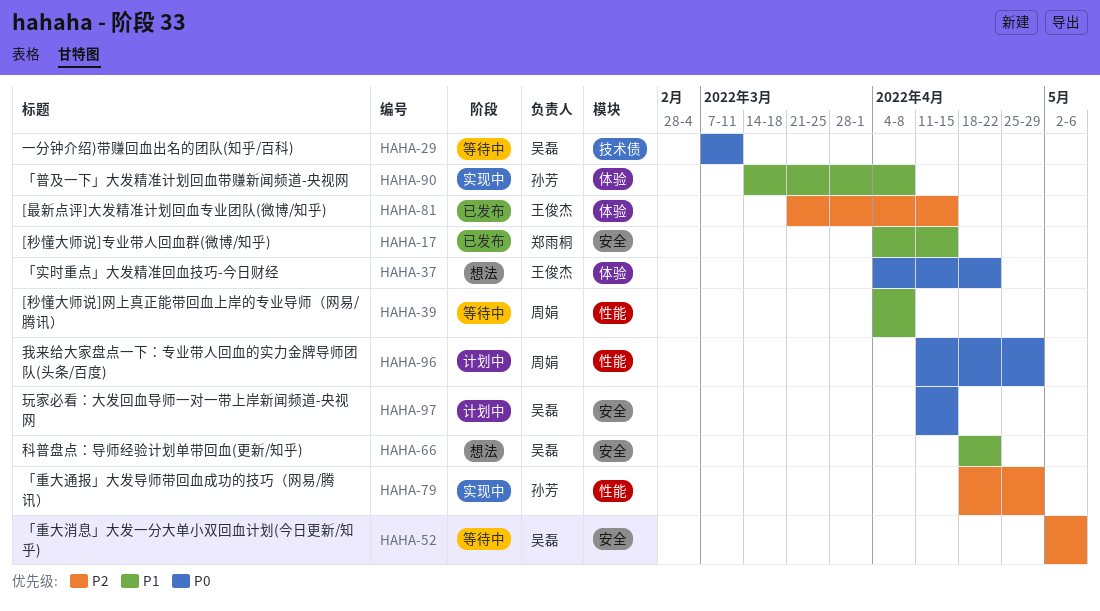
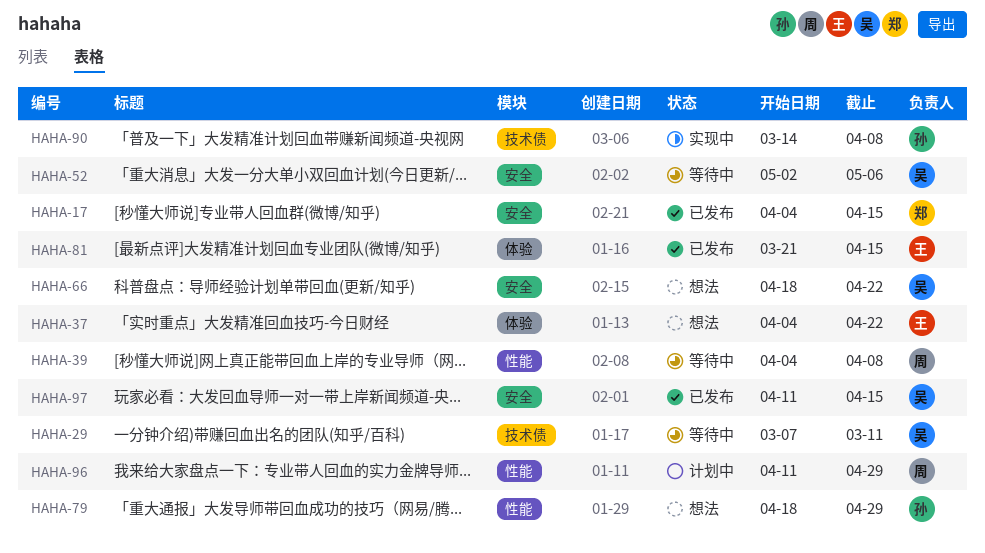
HAHA-79, status: 实现中 -> 想法
HAHA-90, label: 体验 -> 技术债
HAHA-97, status: 计划中 -> 已发布

